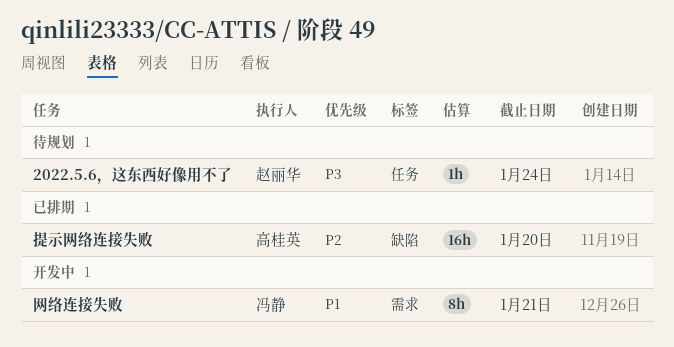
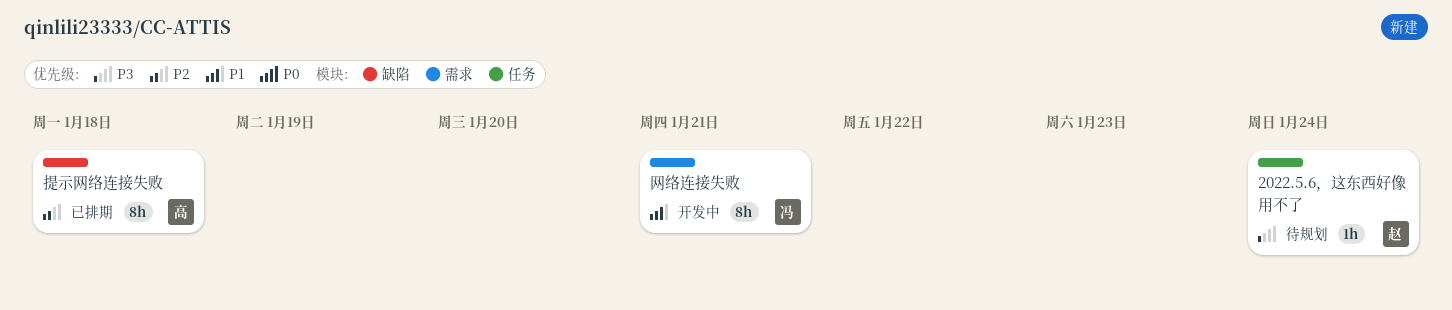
提示网络连接失败, estimate: 16h -> 8h
提示网络连接失败, due: Jan 20 -> Jan 18

